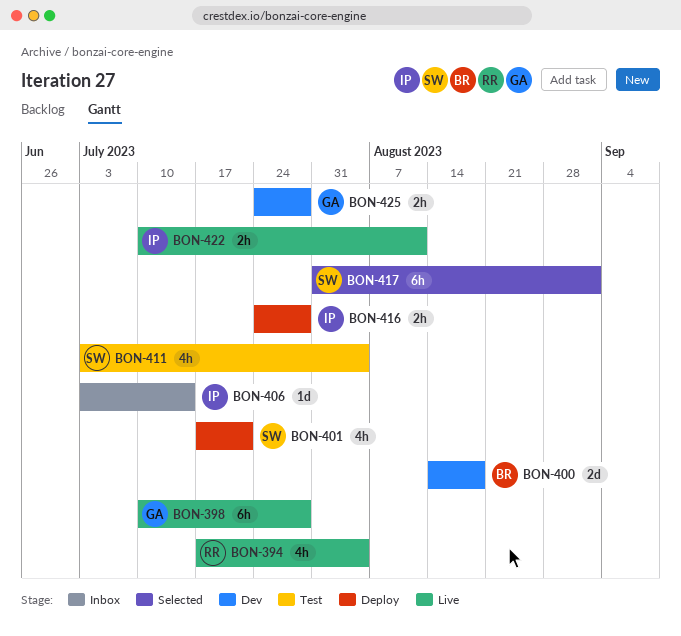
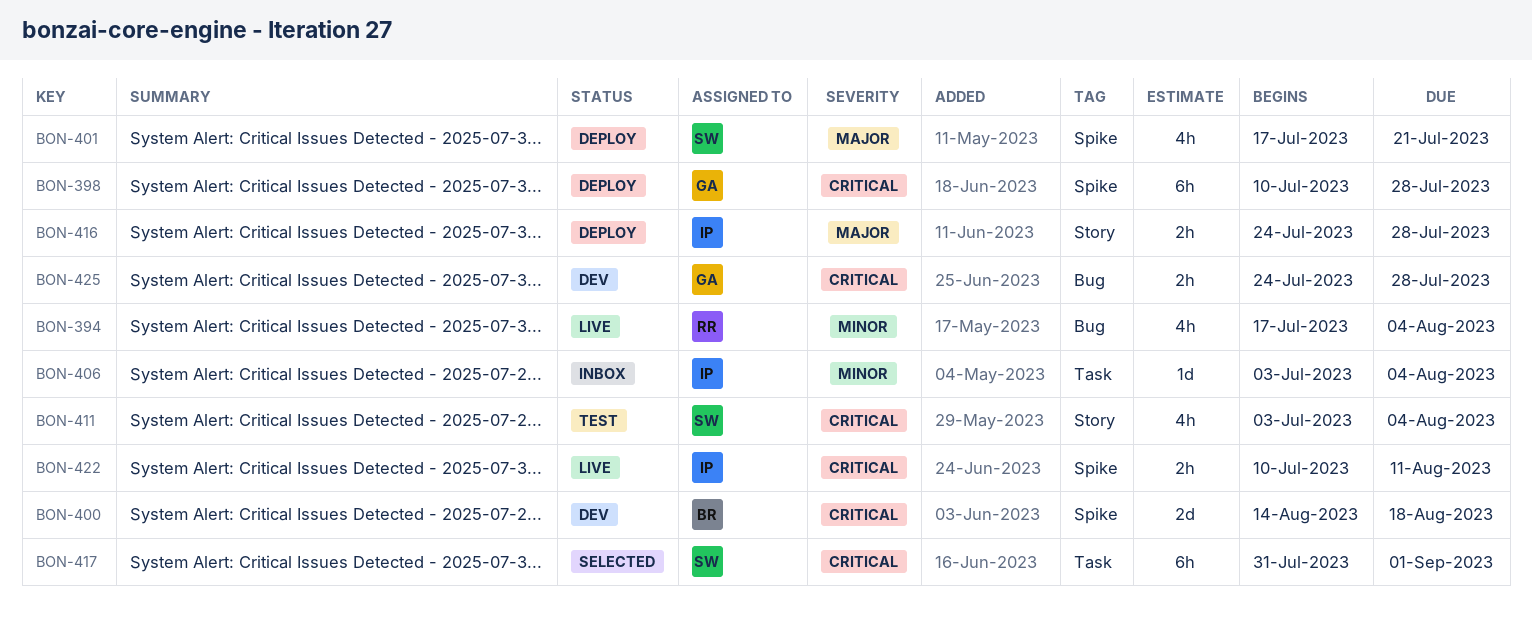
BON-398, status: Live -> Deploy
BON-406, due: Jul 14 -> Aug 4

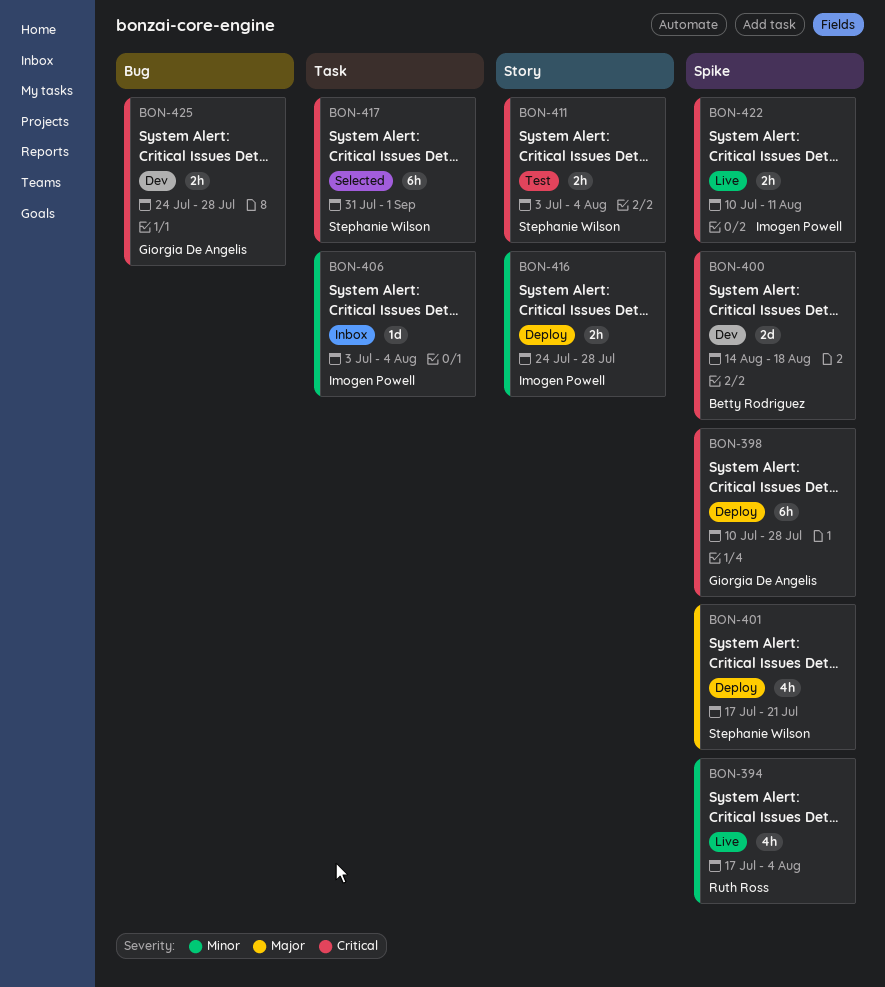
BON-394, label: Bug -> Spike
BON-411, estimate: 4h -> 2h
BON-416, priority: Major -> Minor

